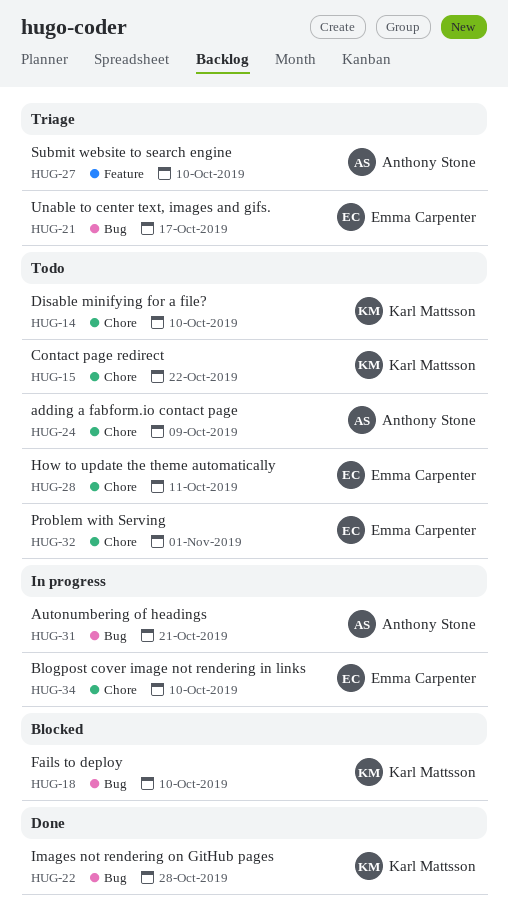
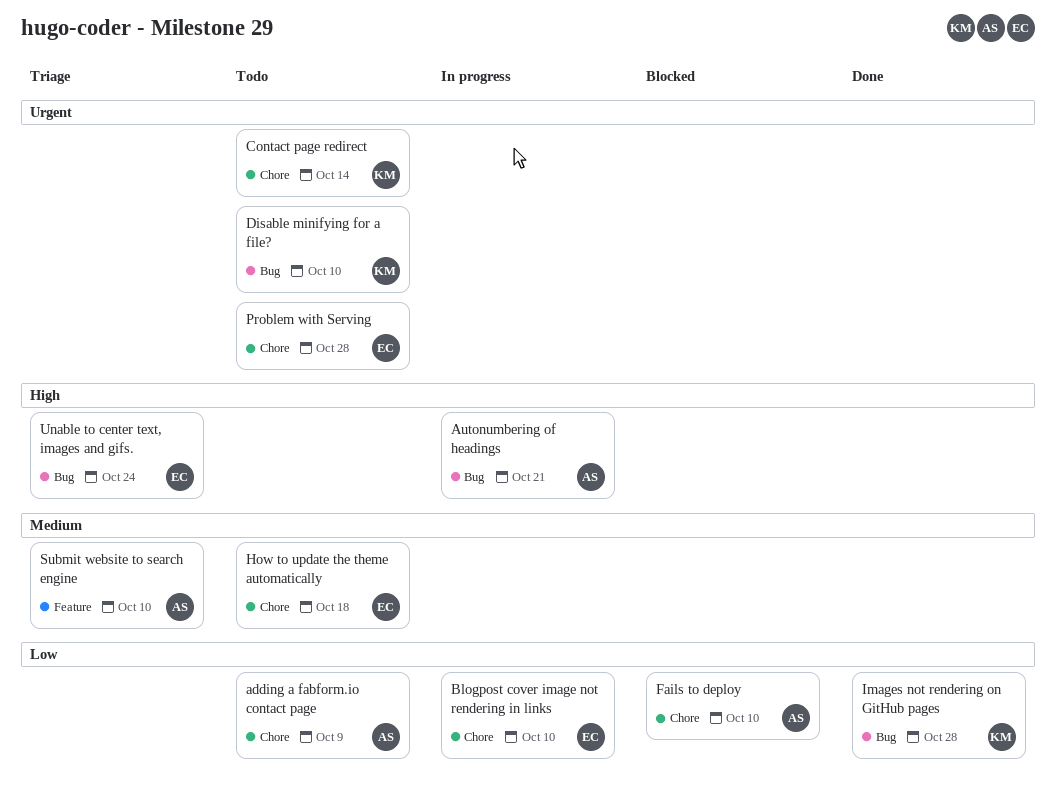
Contact page redirect, due: Oct 22 -> Oct 14
Disable minifying for a file?, label: Chore -> Bug
Fails to deploy, owner: Karl Mattsson -> Anthony Stone
Fails to deploy, label: Bug -> Chore
How to update the theme automatically, due: Oct 11 -> Oct 18
Problem with Serving, due: Nov 1 -> Oct 28
Unable to center text, images and gifs., due: Oct 17 -> Oct 24

